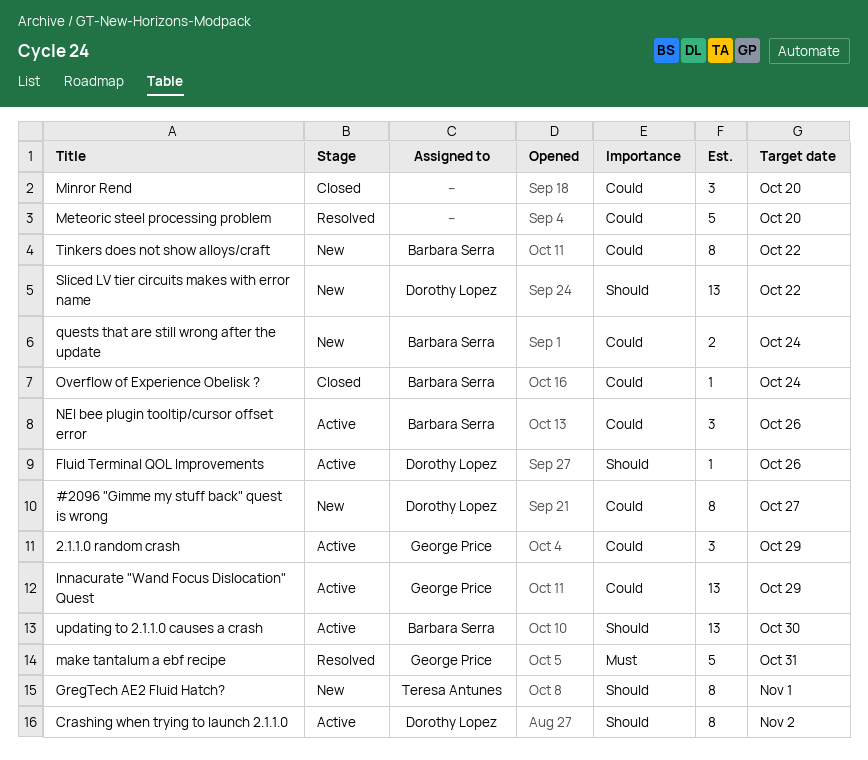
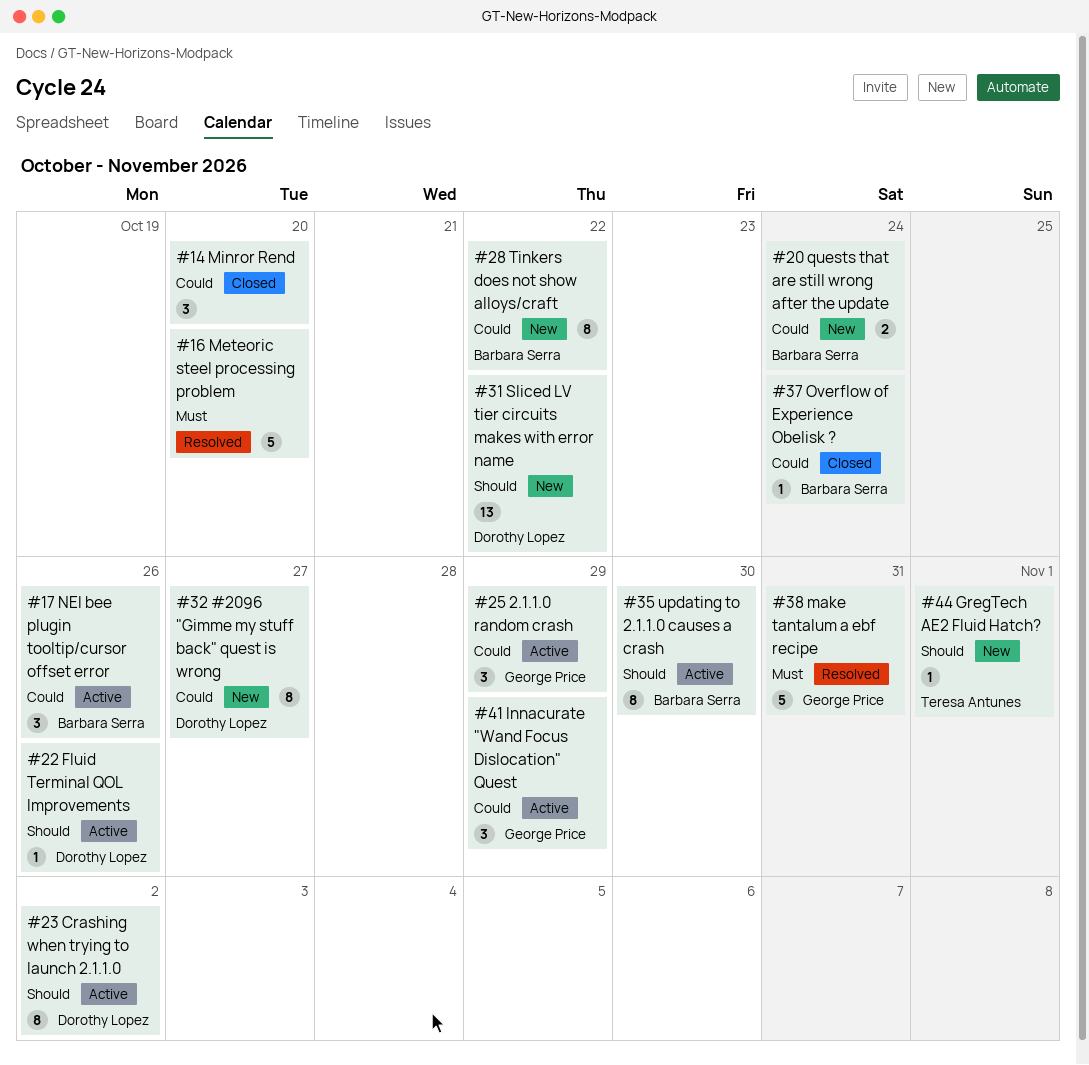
GregTech AE2 Fluid Hatch?, estimate: 8 -> 1
Innacurate "Wand Focus Dislocation" Quest, estimate: 13 -> 3
Meteoric steel processing problem, priority: Could -> Must
updating to 2.1.1.0 causes a crash, estimate: 13 -> 8

